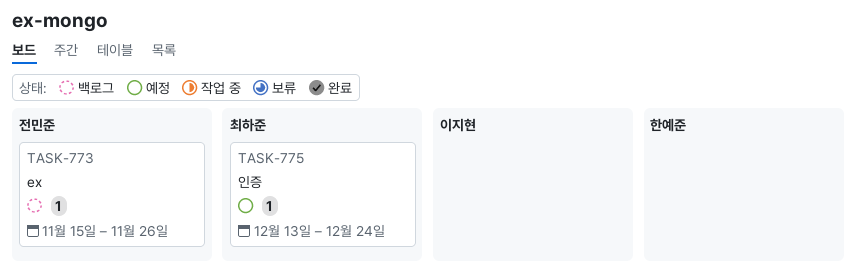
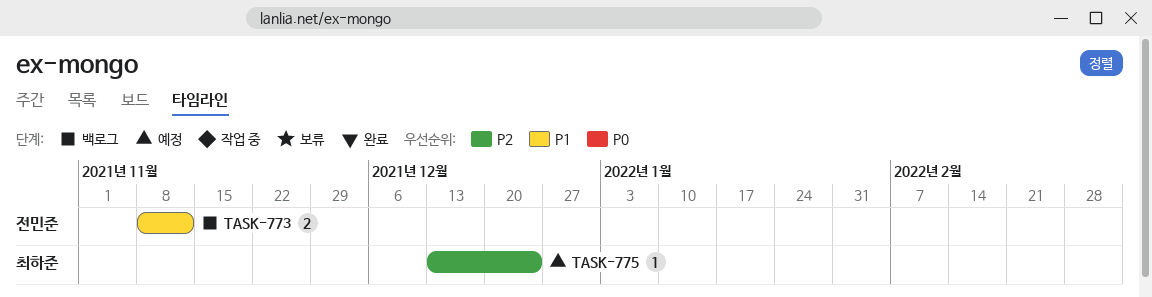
TASK-773, estimate: 1 -> 2
TASK-773, start: Nov 15 -> Nov 8
TASK-773, due: Nov 26 -> Nov 12

